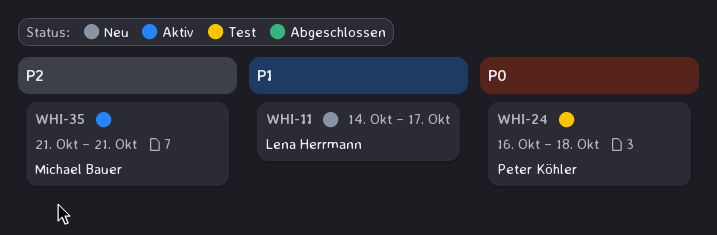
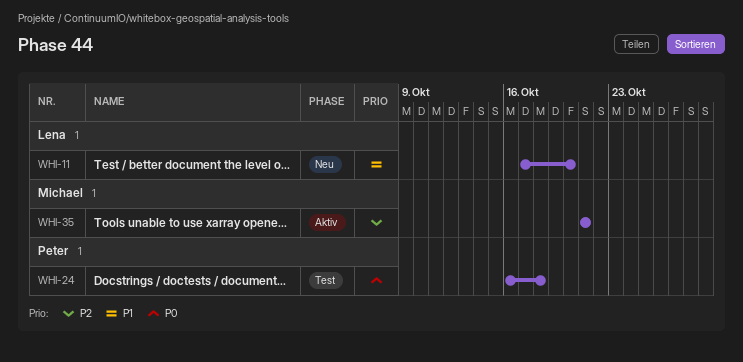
WHI-11, start: Oct 14 -> Oct 17
WHI-11, due: Oct 17 -> Oct 20

